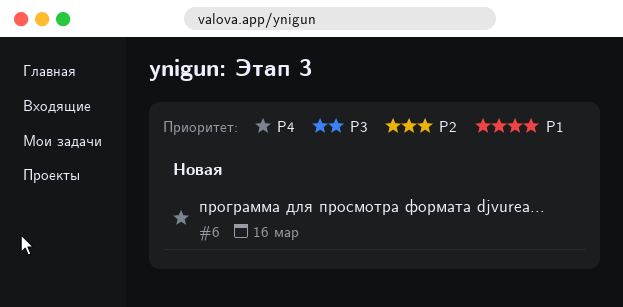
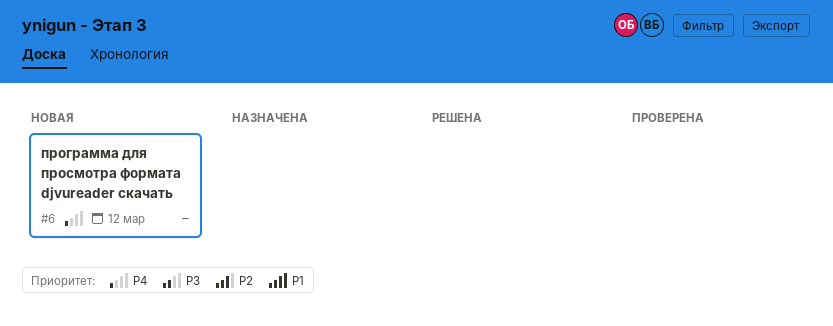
#6, due: Mar 16 -> Mar 12

